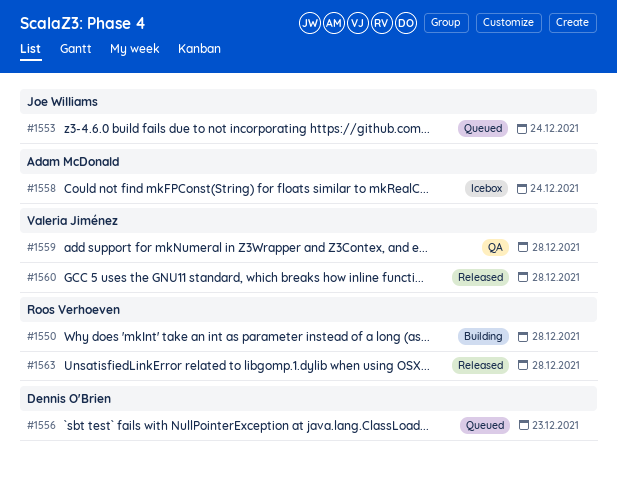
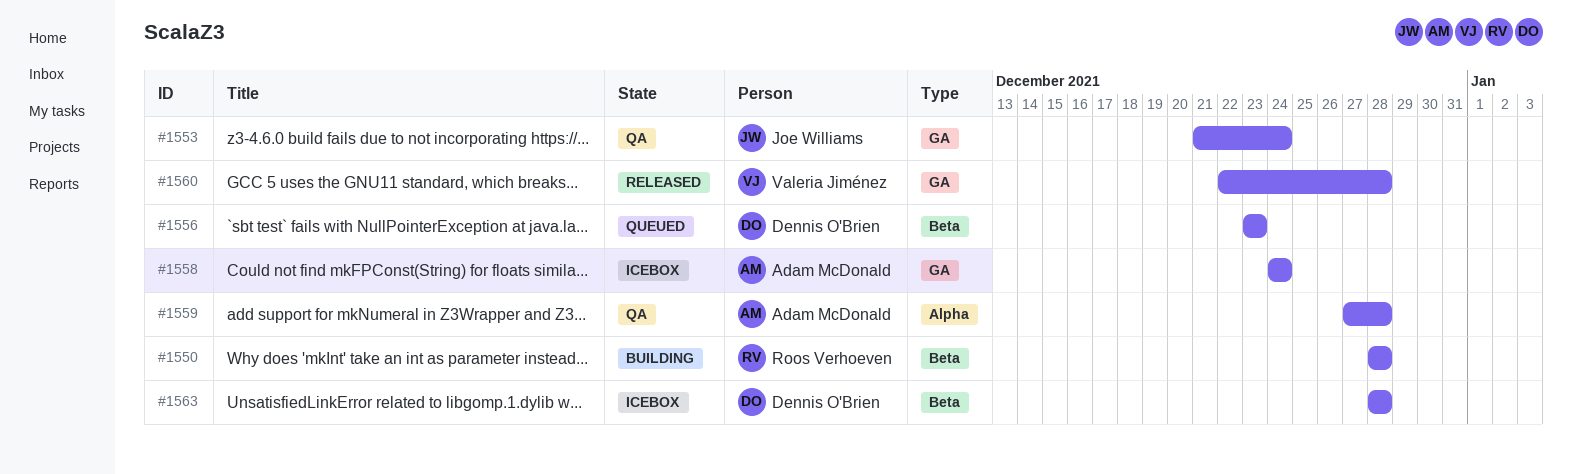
#1553, status: Queued -> QA
#1559, owner: Valeria Jiménez -> Adam McDonald
#1563, status: Released -> Icebox
#1563, owner: Roos Verhoeven -> Dennis O'Brien

